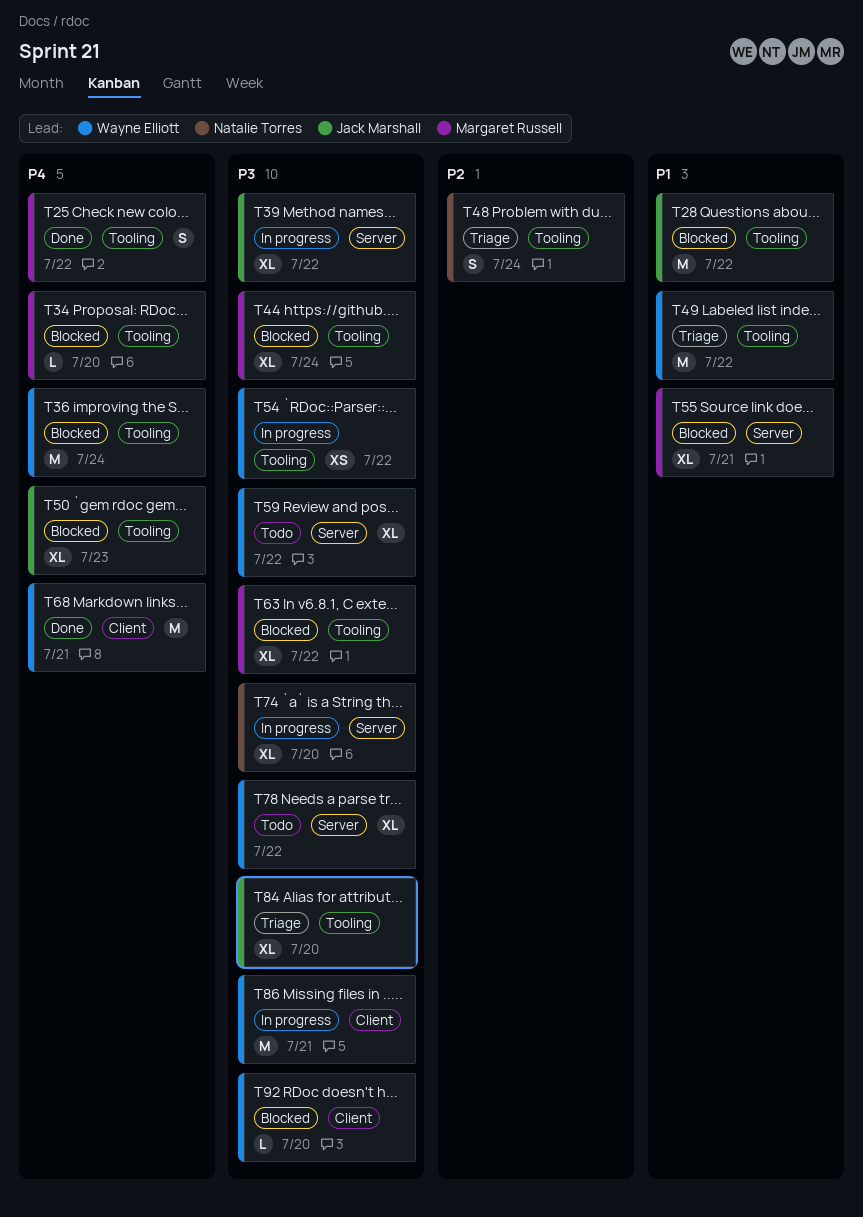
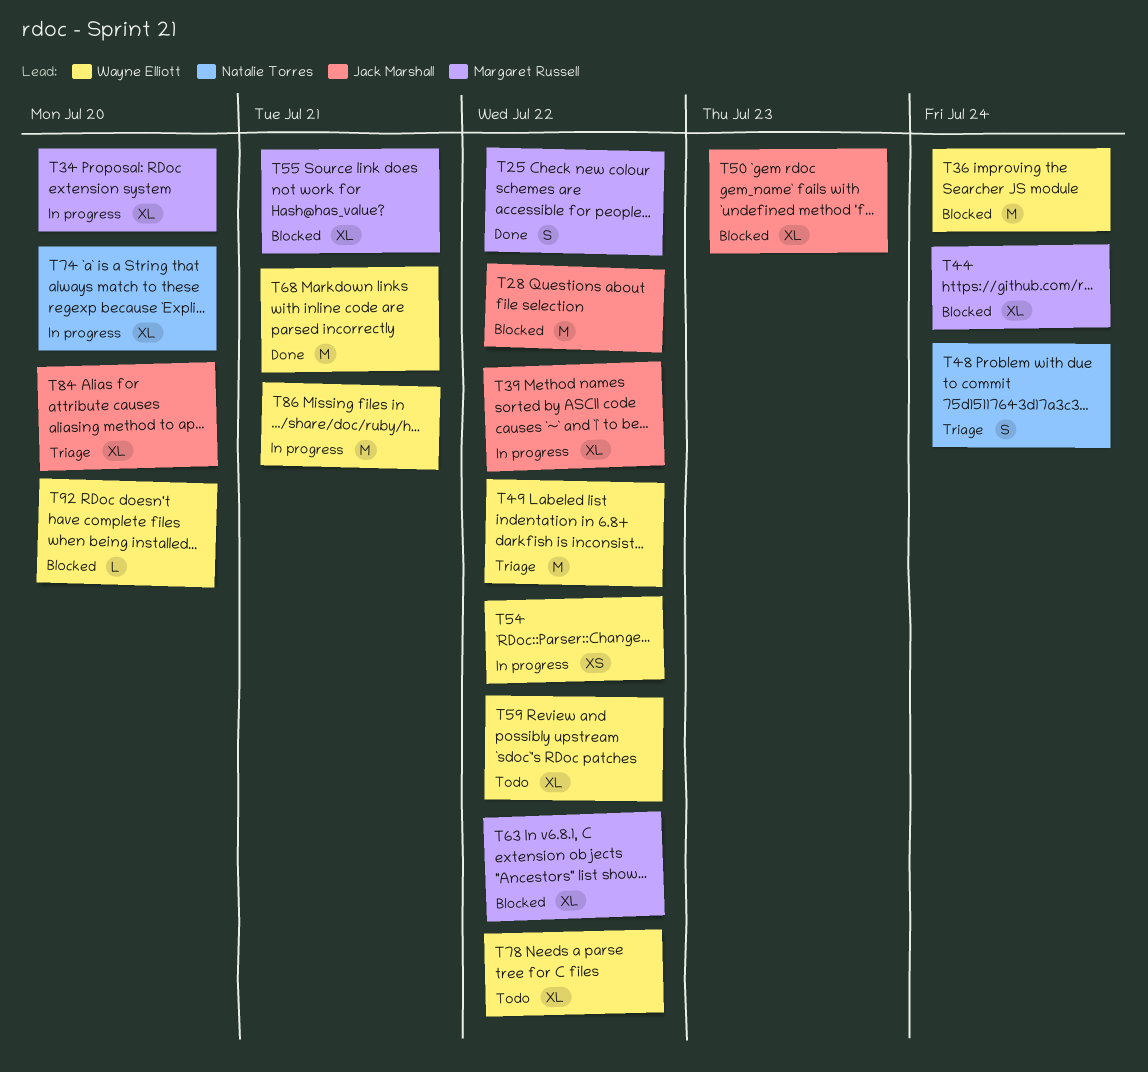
T34, status: Blocked -> In progress
T34, estimate: L -> XL

